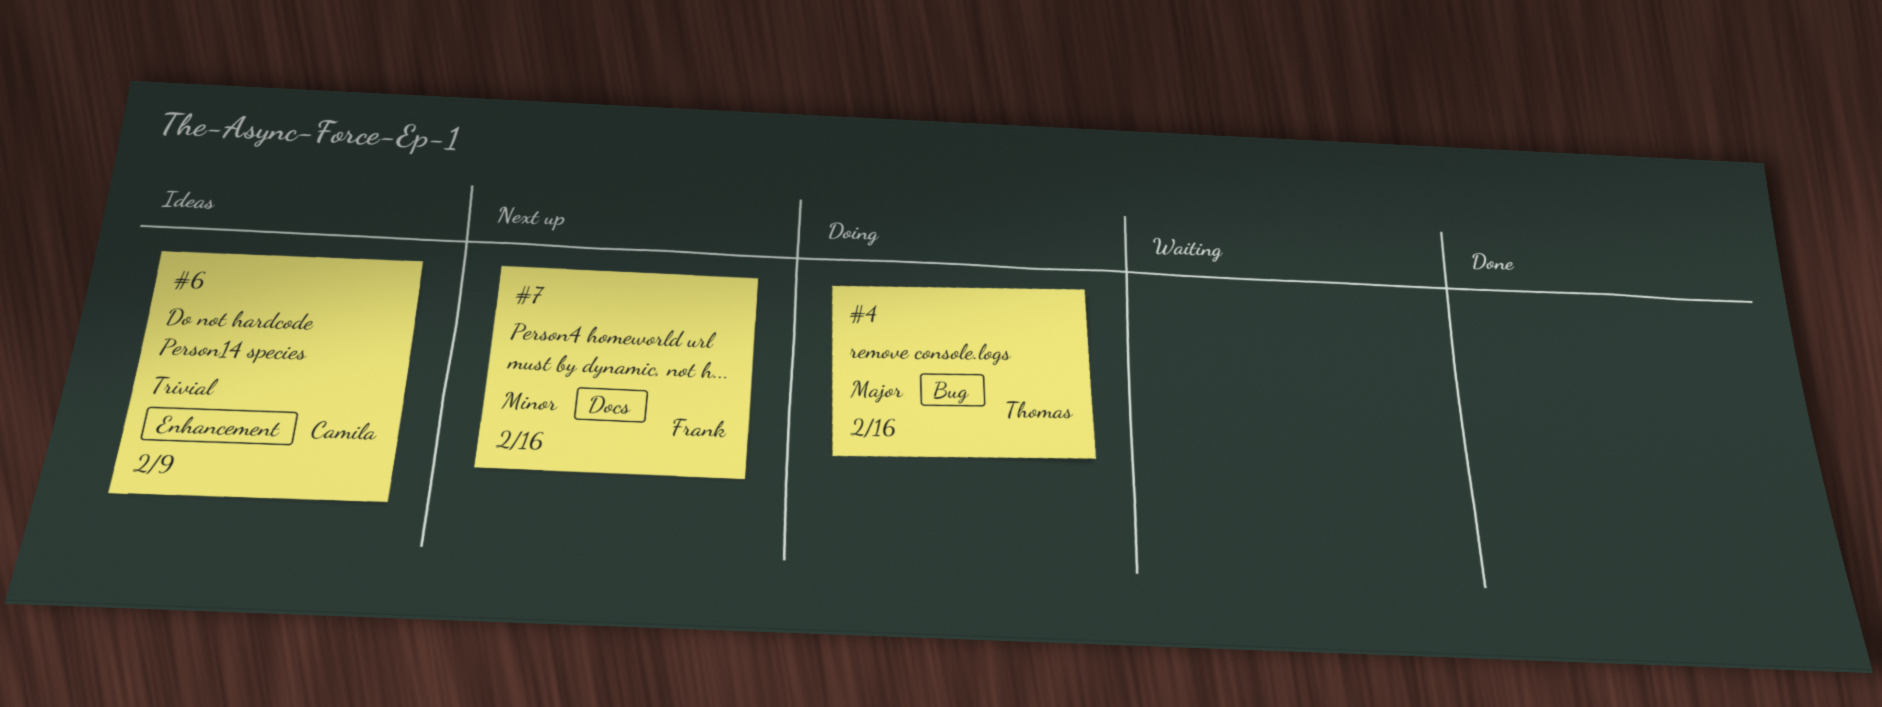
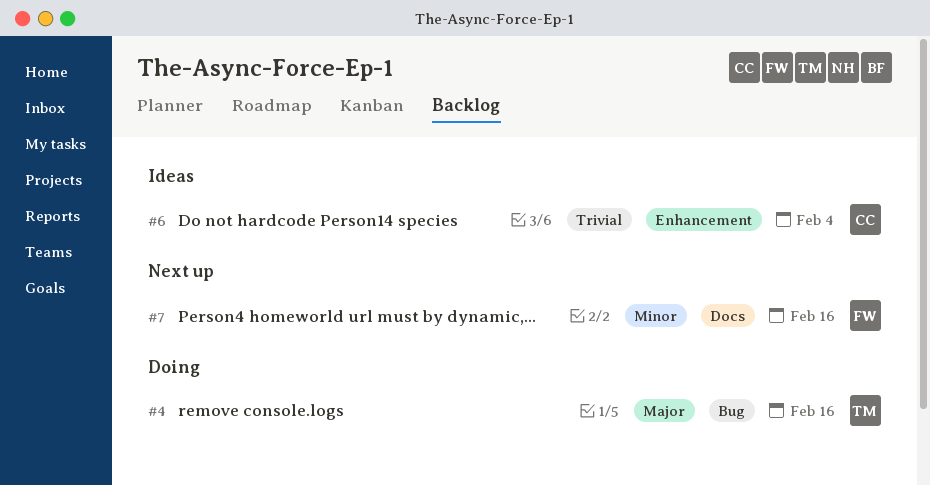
#6, due: Feb 9 -> Feb 4

